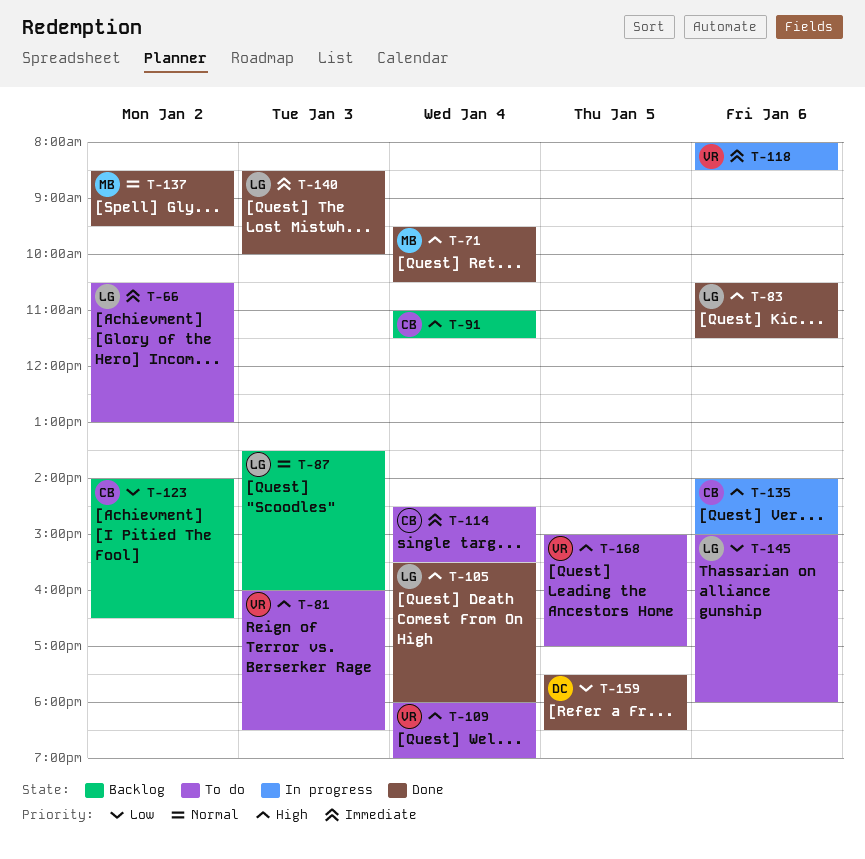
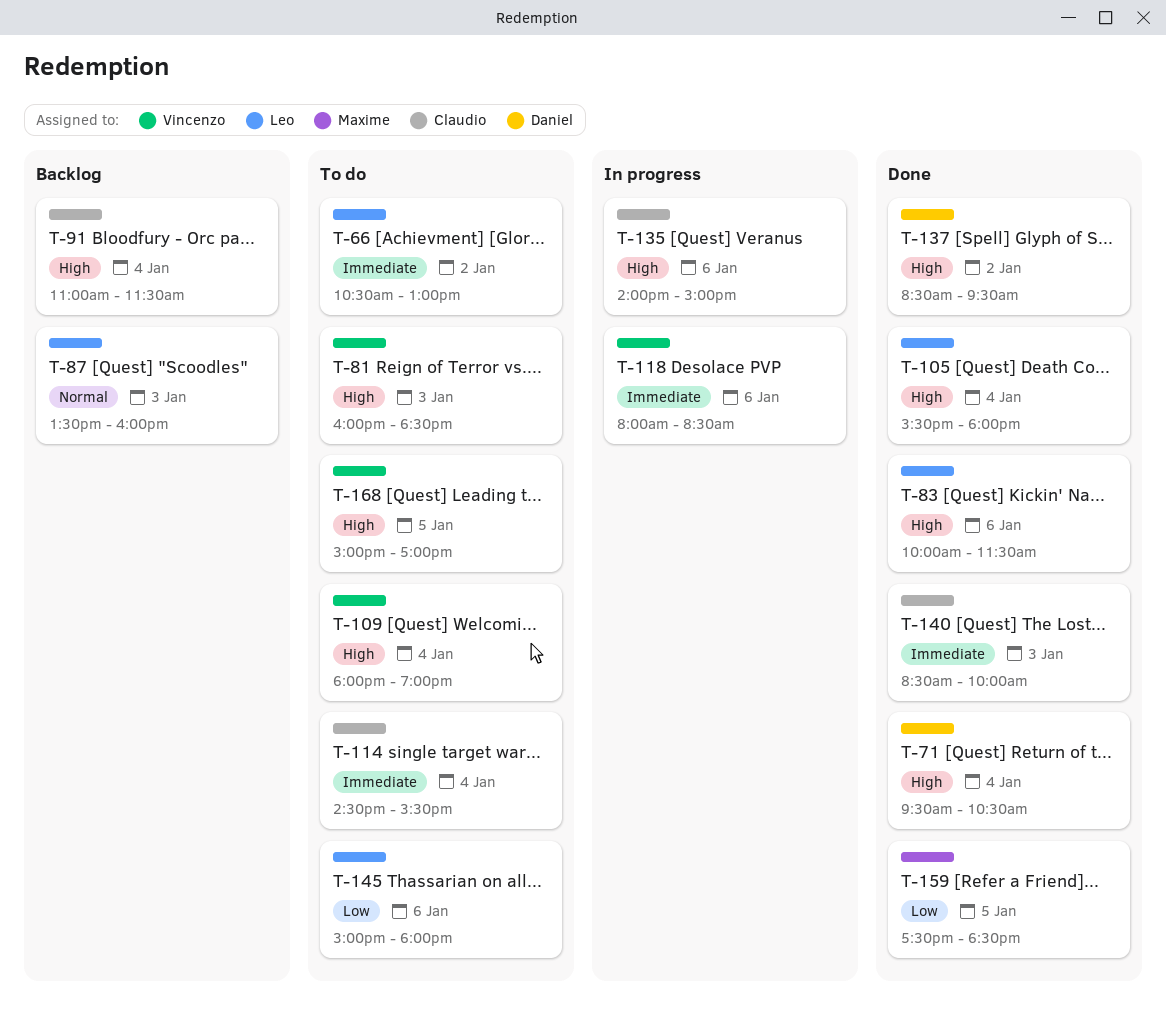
T-71, owner: Maxime -> Daniel
T-83, begins: 10:30 -> 10:00
T-123: present -> none
T-137, owner: Maxime -> Daniel
T-137, priority: Normal -> High
T-140, owner: Leo -> Claudio
T-159, owner: Daniel -> Maxime

